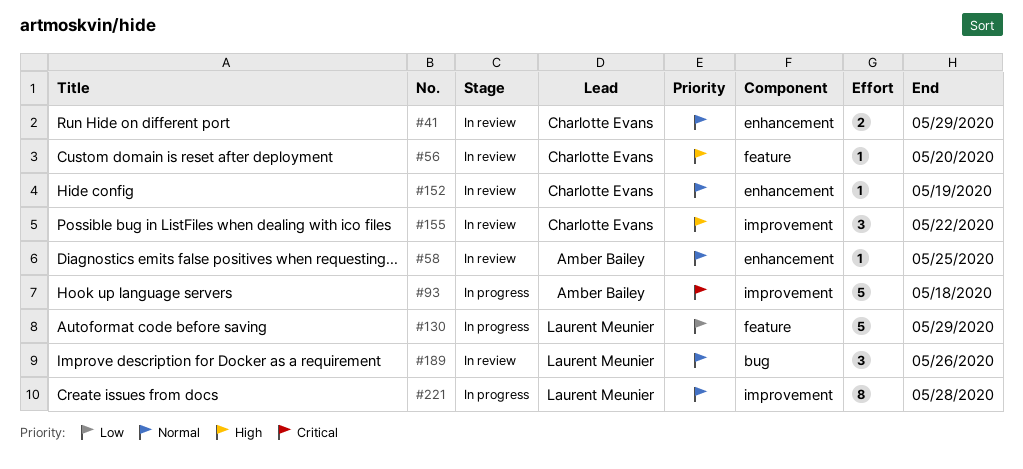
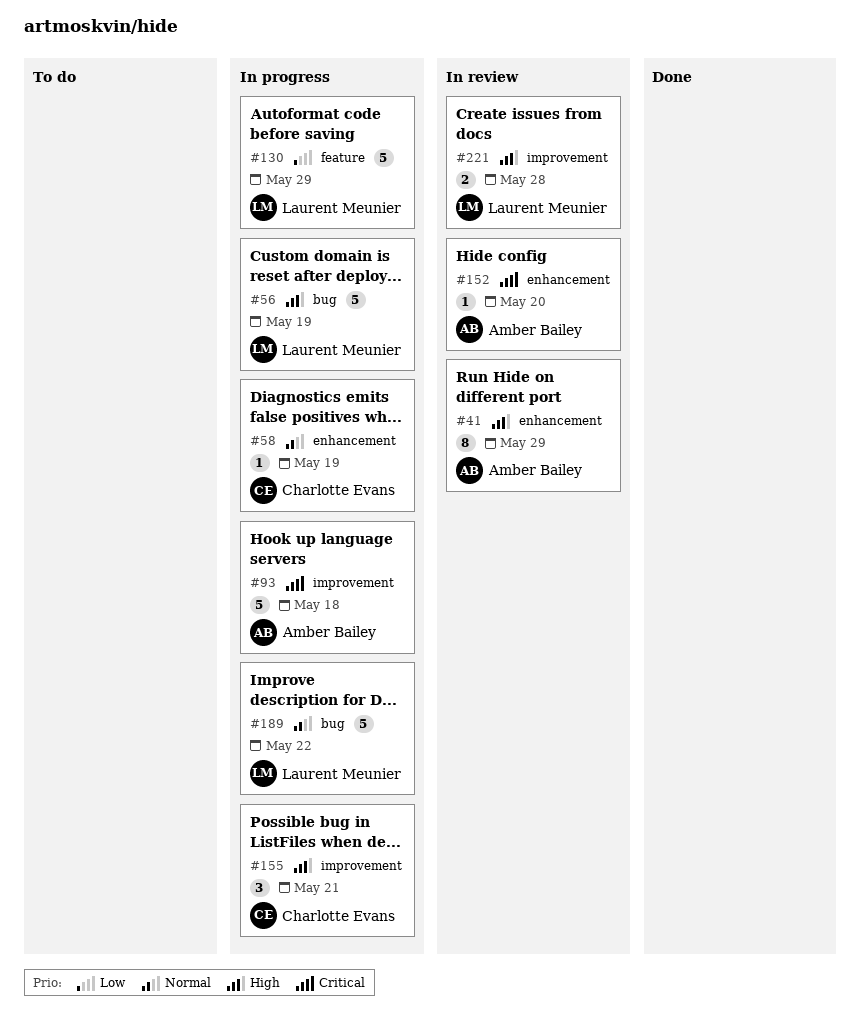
#41, owner: Charlotte Evans -> Amber Bailey
#41, priority: Normal -> High
#41, estimate: 2 -> 8
#56, status: In review -> In progress
#56, owner: Charlotte Evans -> Laurent Meunier
#56, label: feature -> bug
#56, estimate: 1 -> 5
#56, due: May 20 -> May 19
#58, status: In review -> In progress
#58, owner: Amber Bailey -> Charlotte Evans
#58, due: May 25 -> May 19
#152, owner: Charlotte Evans -> Amber Bailey
#152, priority: Normal -> Critical
#152, due: May 19 -> May 20
#155, status: In review -> In progress
#155, due: May 22 -> May 21
#189, status: In review -> In progress
#189, estimate: 3 -> 5
#189, due: May 26 -> May 22
#221, status: In progress -> In review
#221, priority: Normal -> High
#221, estimate: 8 -> 2

